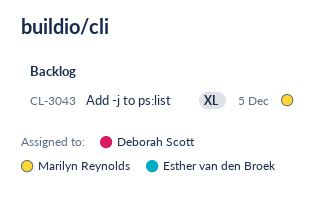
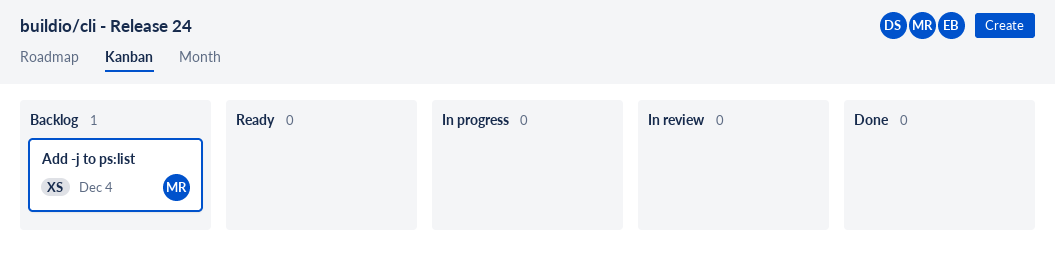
Add -j to ps:list, estimate: XL -> XS
Add -j to ps:list, due: Dec 5 -> Dec 4

